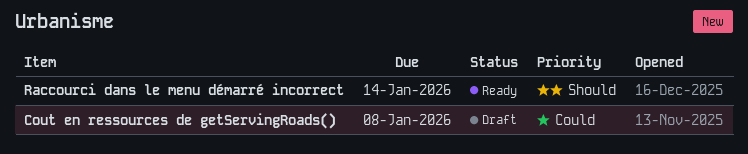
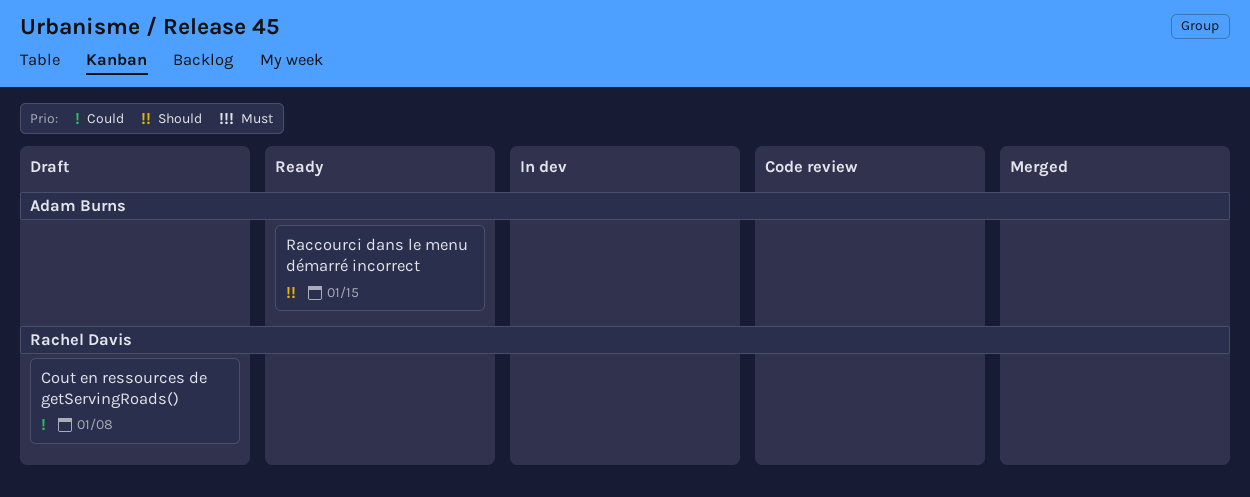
Raccourci dans le menu démarré incorrect, due: Jan 14 -> Jan 15

